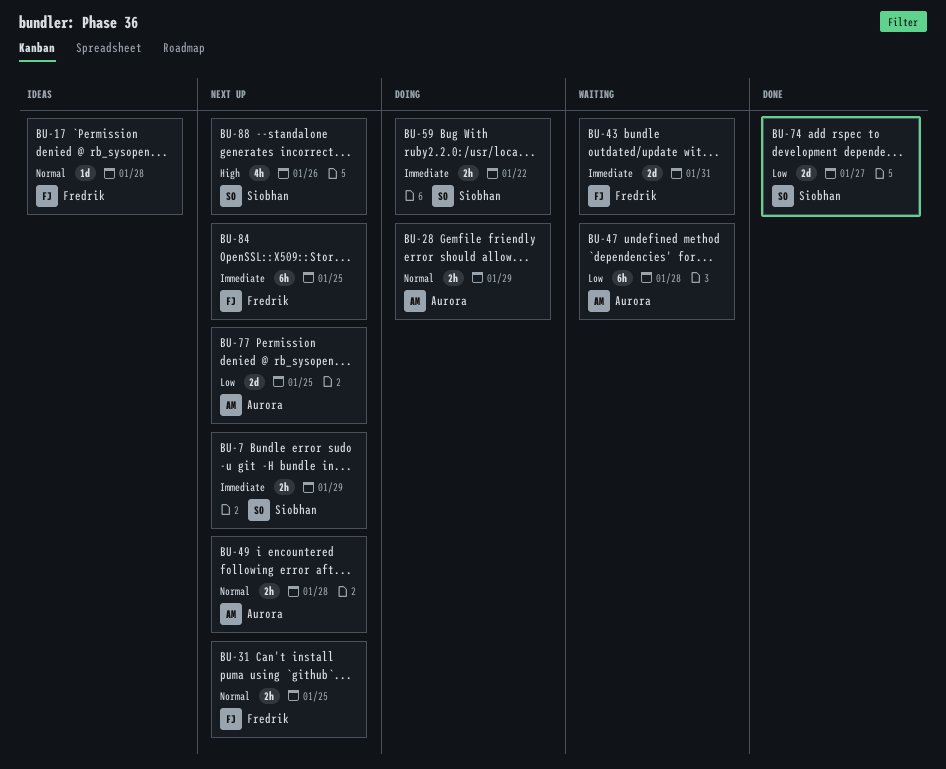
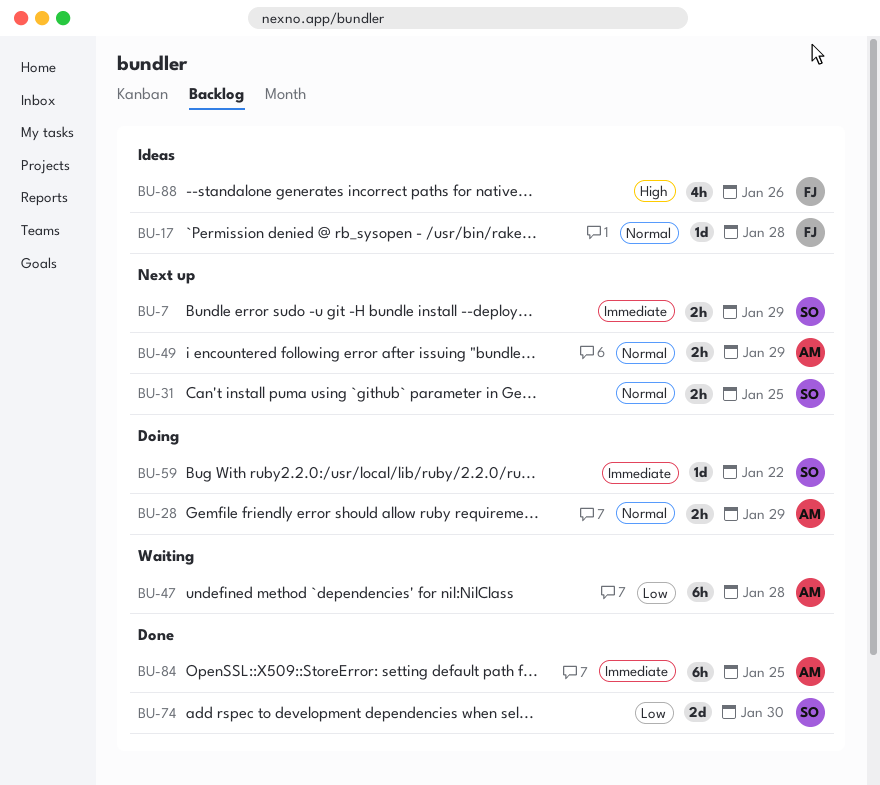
BU-31, owner: Fredrik -> Siobhan
BU-43: present -> none
BU-49, due: Jan 28 -> Jan 29
BU-59, estimate: 2h -> 1d
BU-74, due: Jan 27 -> Jan 30
BU-77: present -> none
BU-84, status: Next up -> Done
BU-84, owner: Fredrik -> Aurora
BU-88, status: Next up -> Ideas
BU-88, owner: Siobhan -> Fredrik

